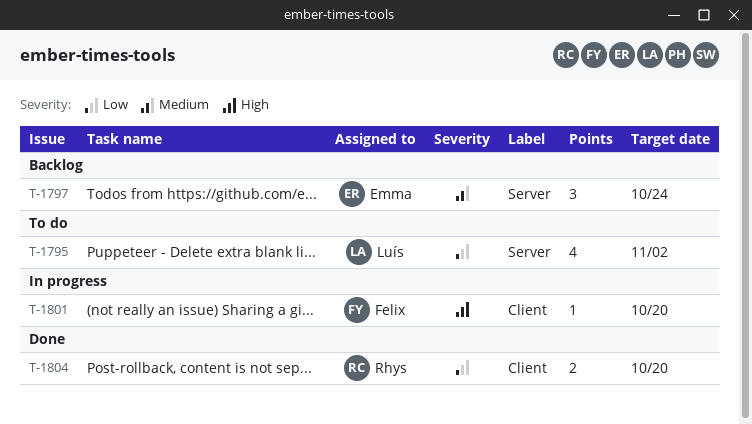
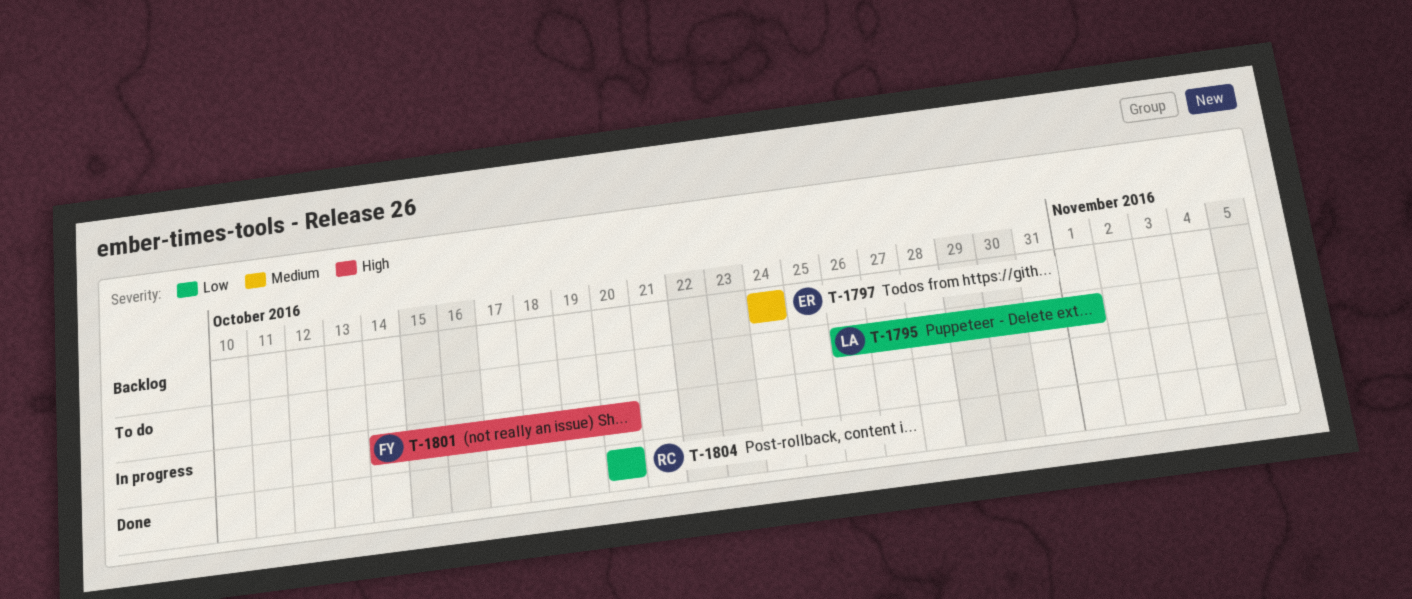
T-1795, due: Nov 2 -> Nov 1

